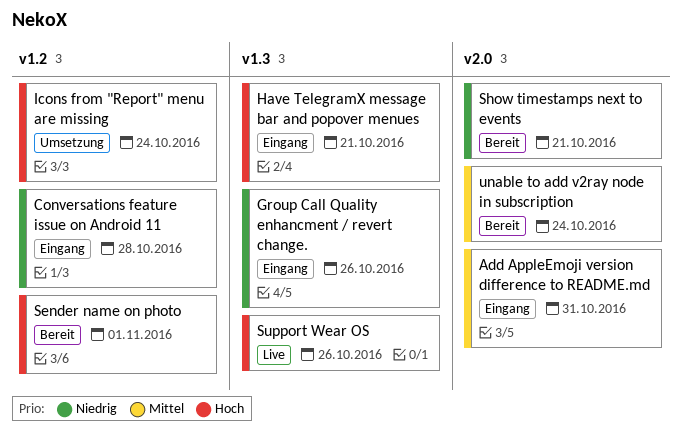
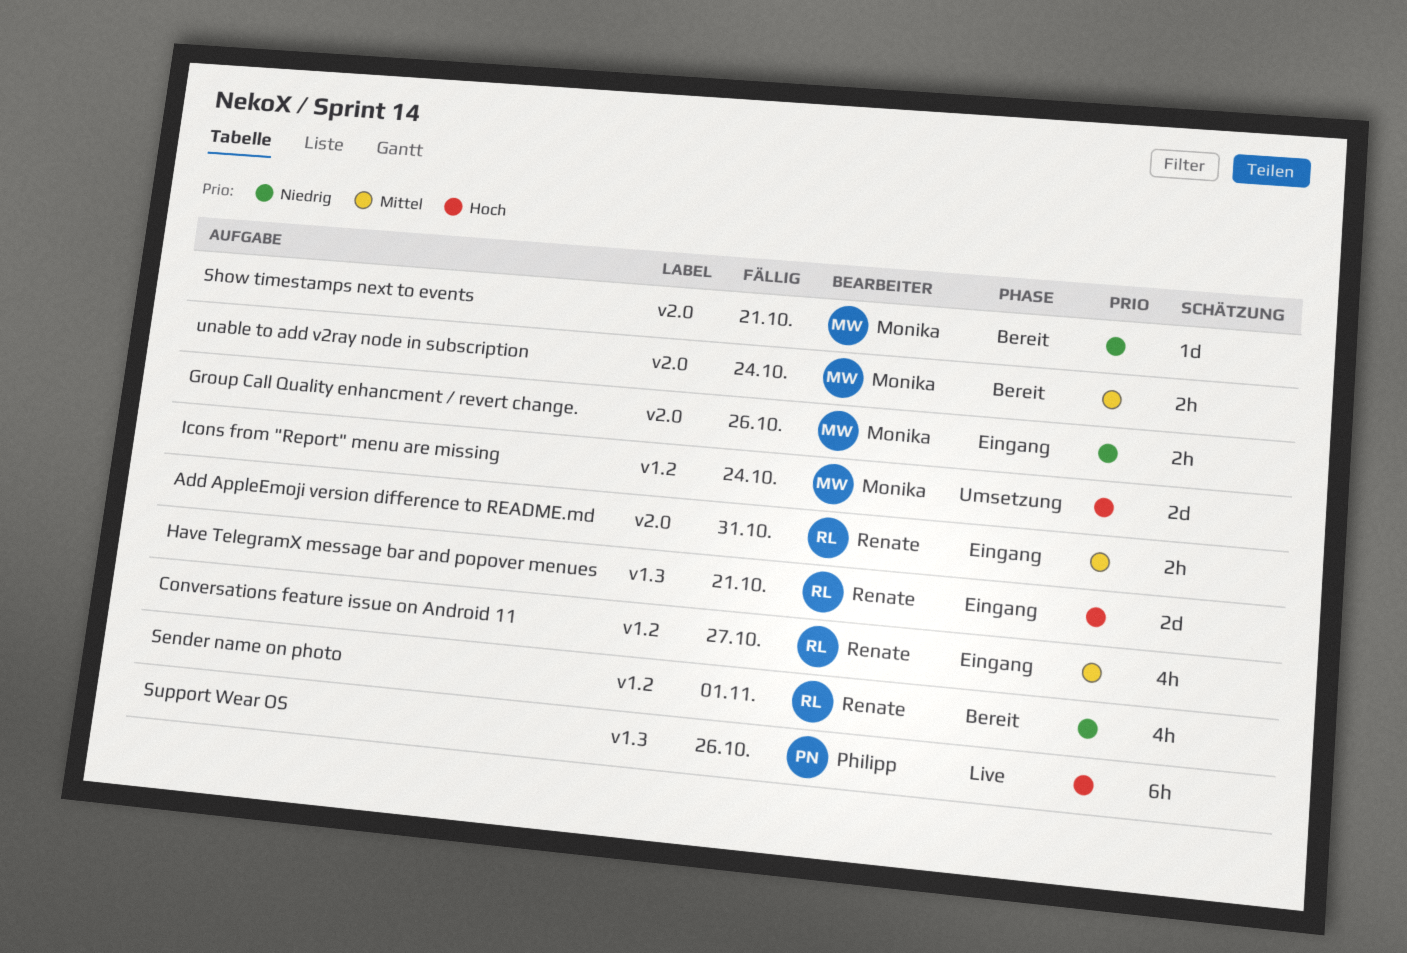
Conversations feature issue on Android 11, priority: Niedrig -> Mittel
Conversations feature issue on Android 11, due: Oct 28 -> Oct 27
Group Call Quality enhancment / revert change., label: v1.3 -> v2.0
Sender name on photo, priority: Hoch -> Niedrig

